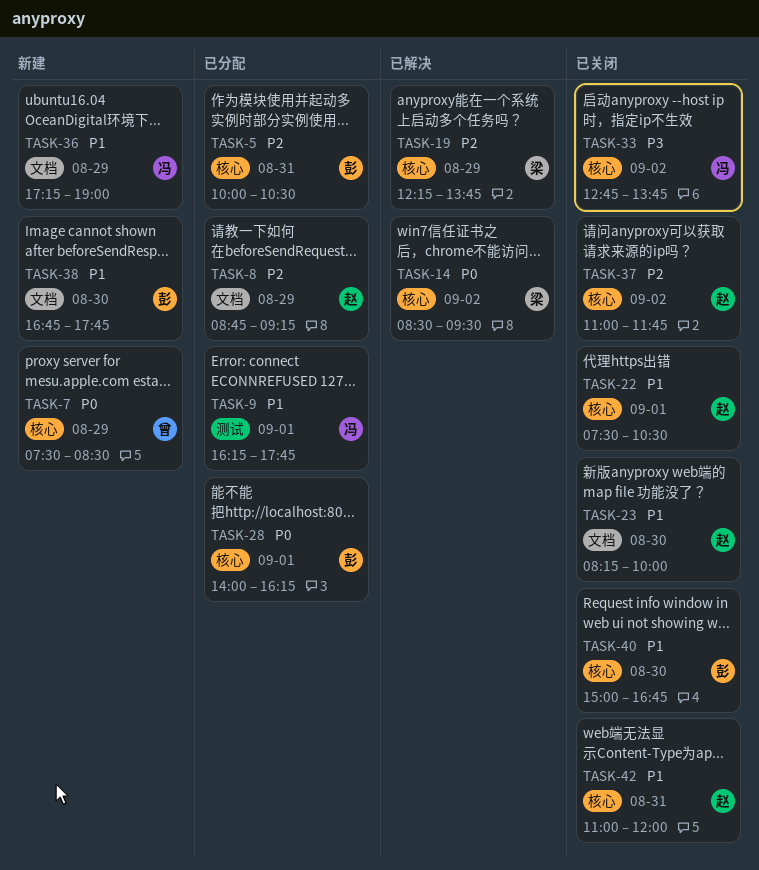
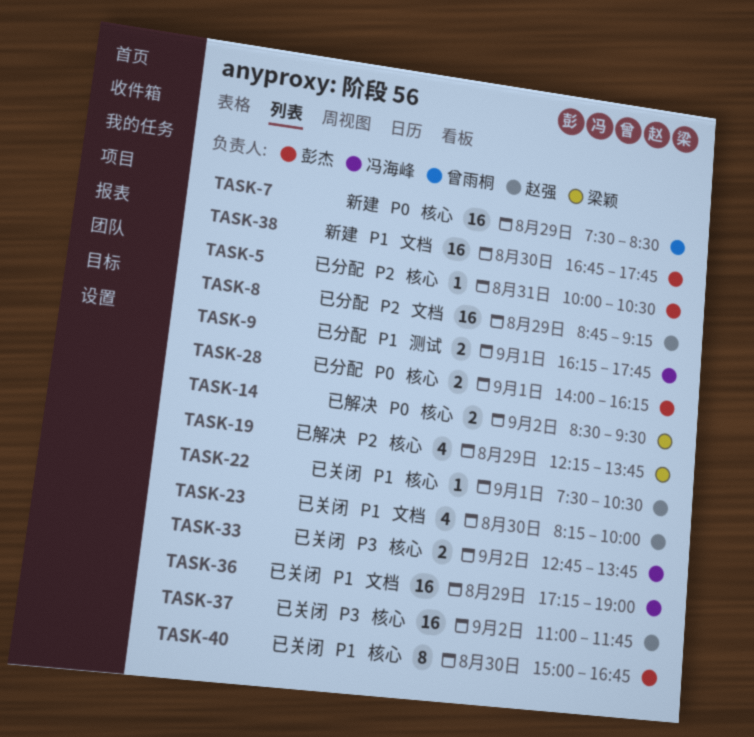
TASK-36, status: 新建 -> 已关闭
TASK-37, priority: P2 -> P3
TASK-42: present -> none

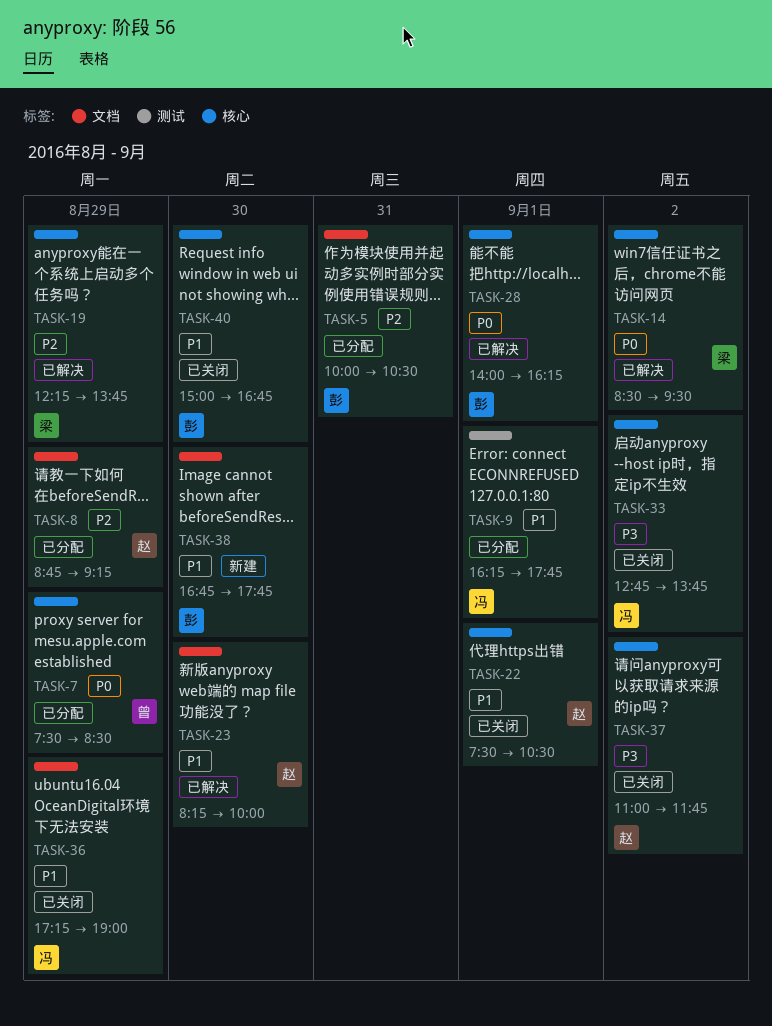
TASK-5, label: 核心 -> 文档
TASK-7, status: 新建 -> 已分配
TASK-23, status: 已关闭 -> 已解决
TASK-28, status: 已分配 -> 已解决

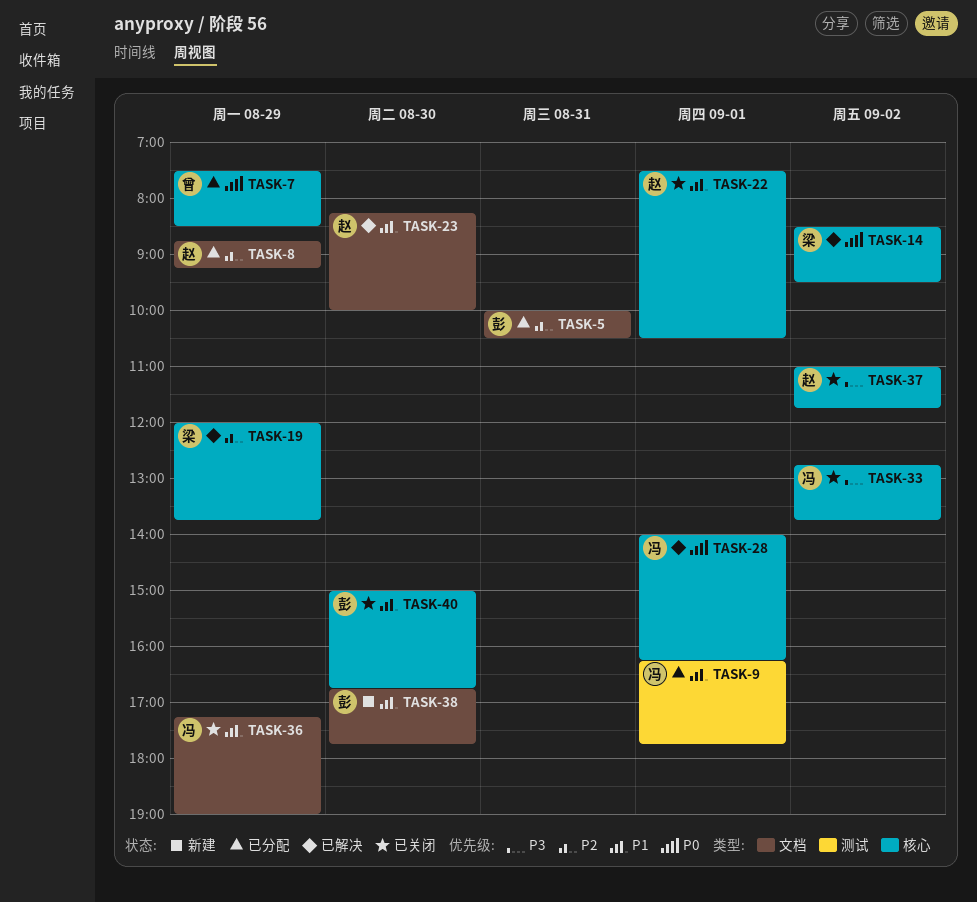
TASK-19, begins: 12:15 -> 12:00
TASK-28, owner: 彭 -> 冯

